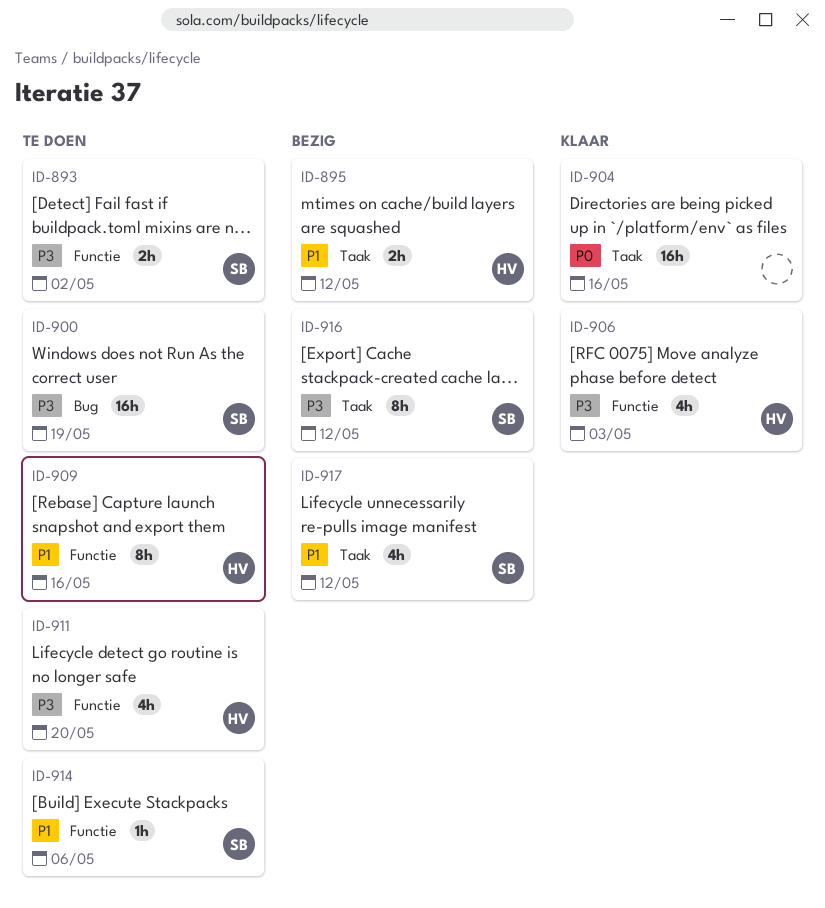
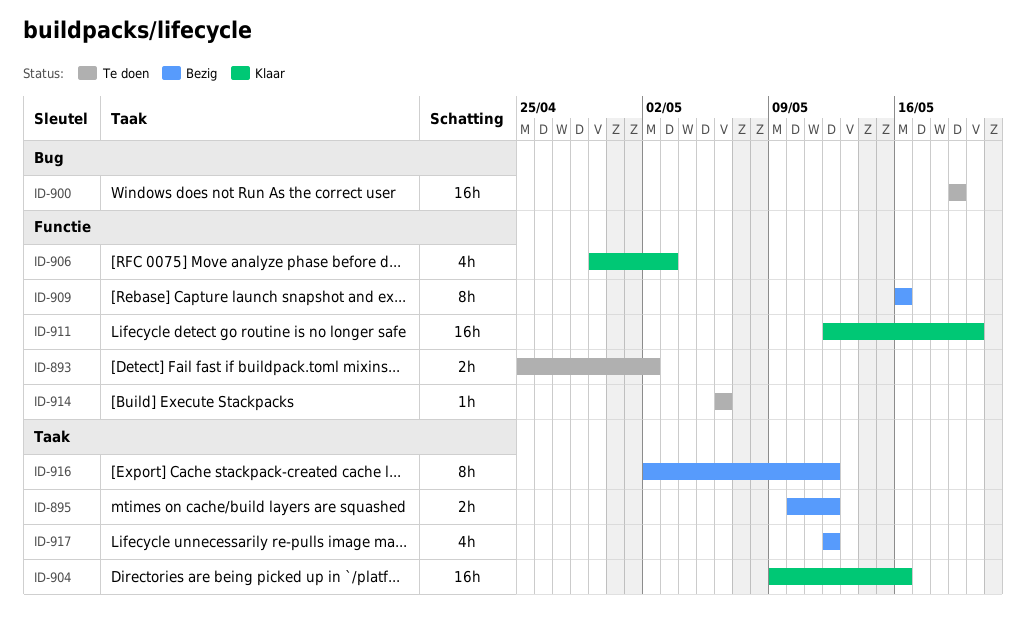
ID-909, status: Te doen -> Bezig
ID-911, status: Te doen -> Klaar
ID-911, estimate: 4h -> 16h

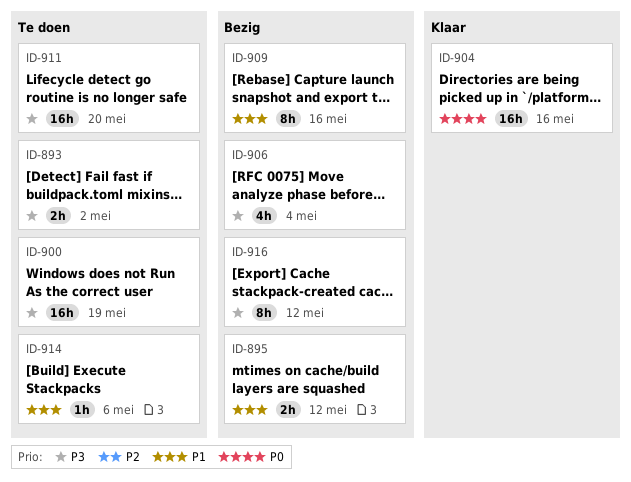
ID-906, status: Klaar -> Bezig
ID-906, due: May 3 -> May 4
ID-911, status: Klaar -> Te doen
ID-917: present -> none

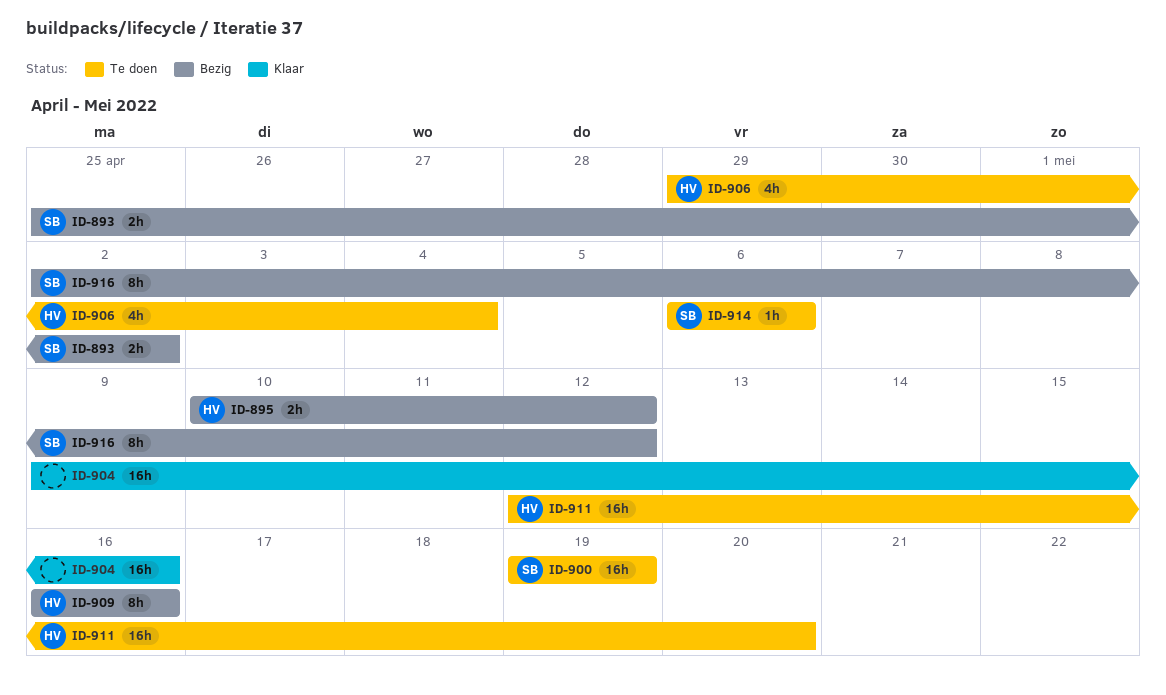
ID-893, status: Te doen -> Bezig
ID-906, status: Bezig -> Te doen

